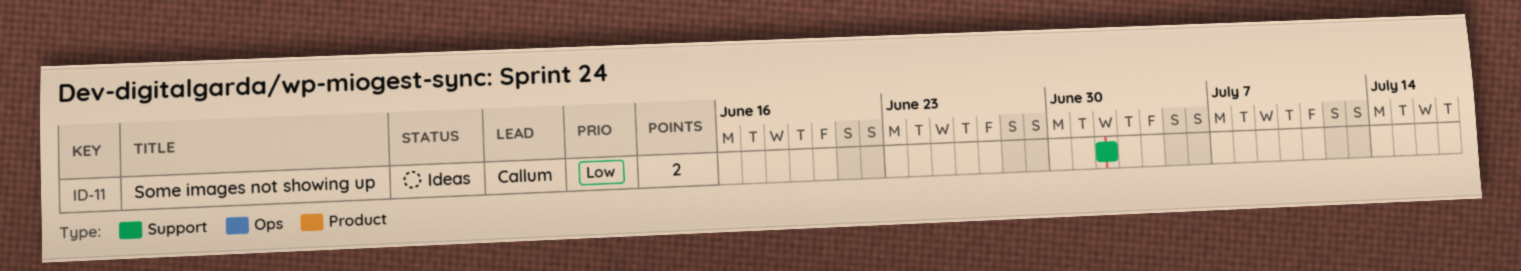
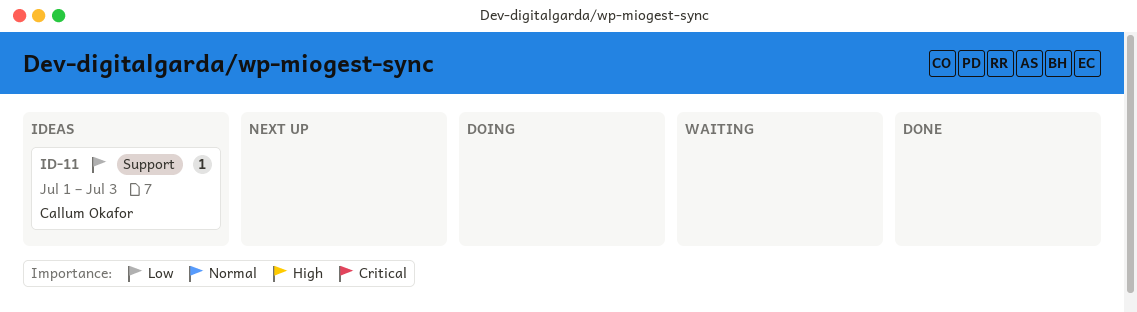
ID-11, estimate: 2 -> 1
ID-11, start: Jul 2 -> Jul 1
ID-11, due: Jul 2 -> Jul 3

